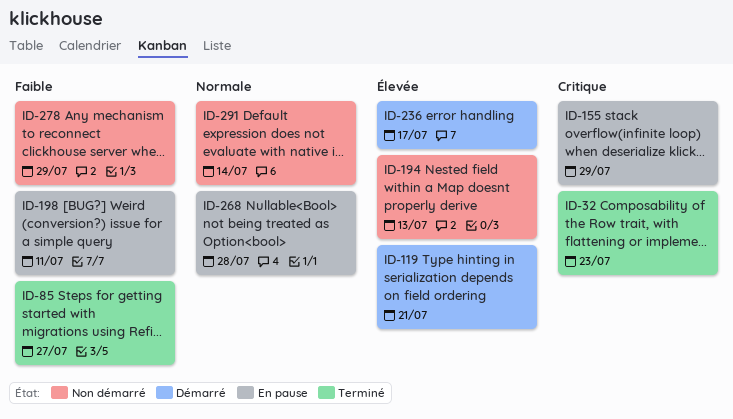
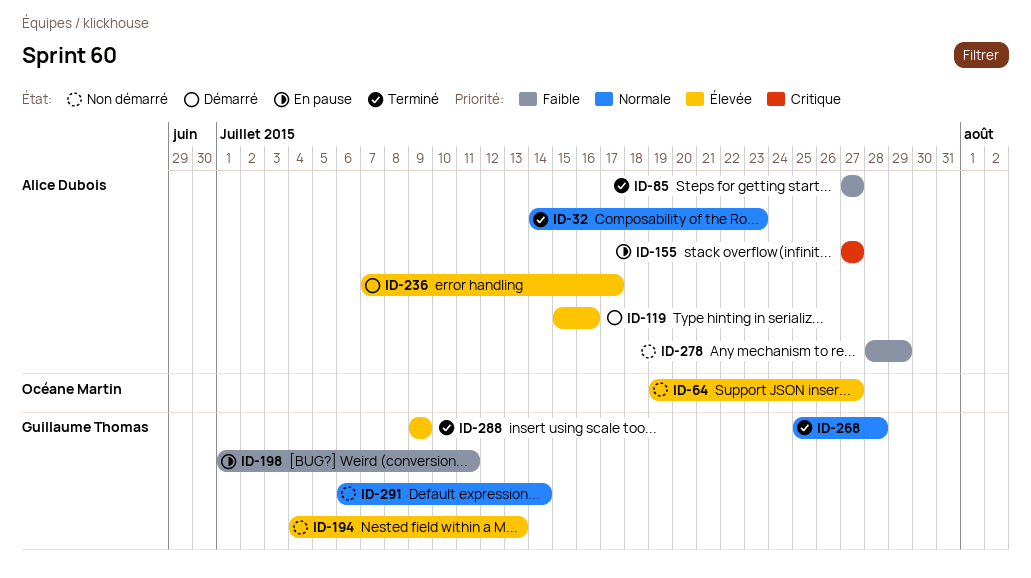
ID-32, priority: Critique -> Normale
ID-64: none -> present
ID-119, due: Jul 21 -> Jul 16
ID-155, due: Jul 29 -> Jul 27
ID-268, status: En pause -> Terminé
ID-288: none -> present

